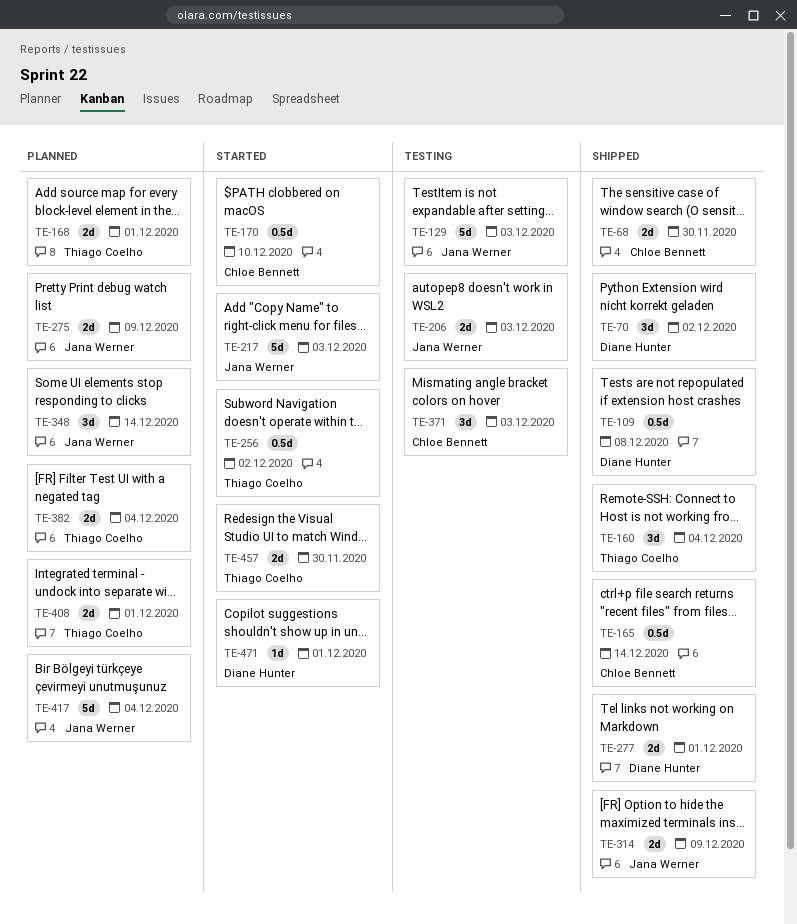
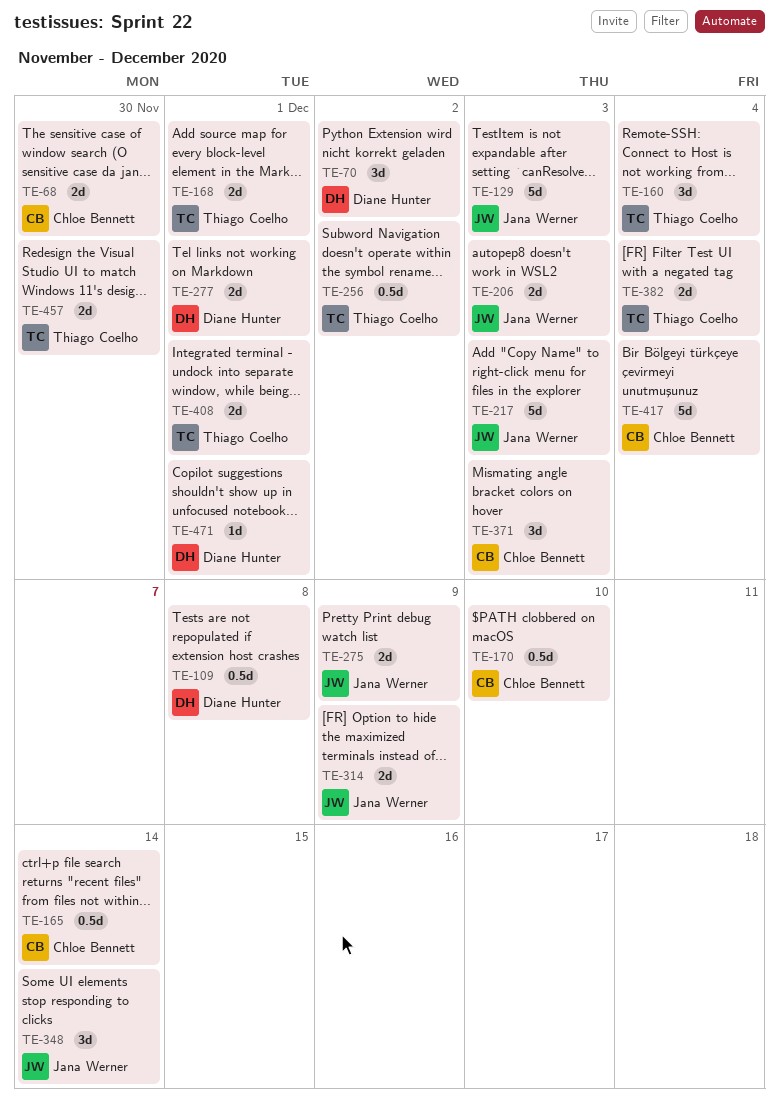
TE-417, owner: Jana Werner -> Chloe Bennett

